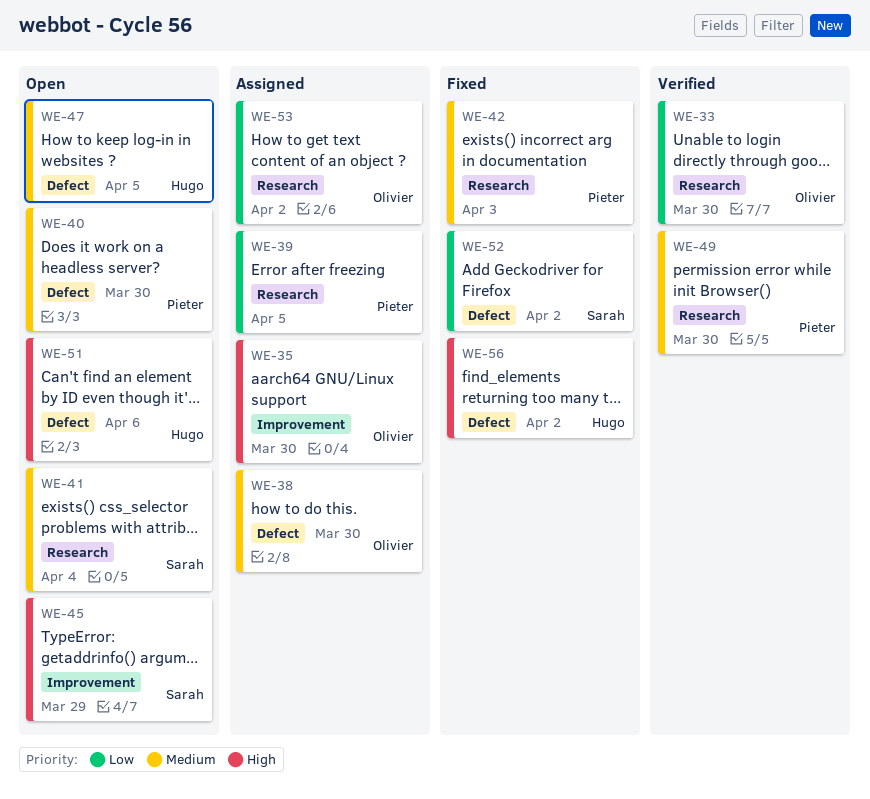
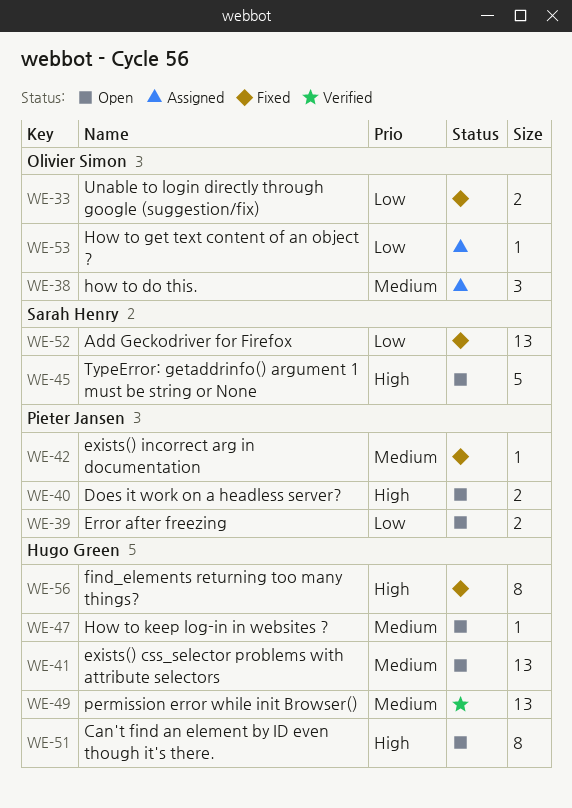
WE-33, status: Verified -> Fixed
WE-35: present -> none
WE-39, status: Assigned -> Open
WE-40, priority: Medium -> High
WE-41, owner: Sarah Henry -> Hugo Green
WE-49, owner: Pieter Jansen -> Hugo Green

